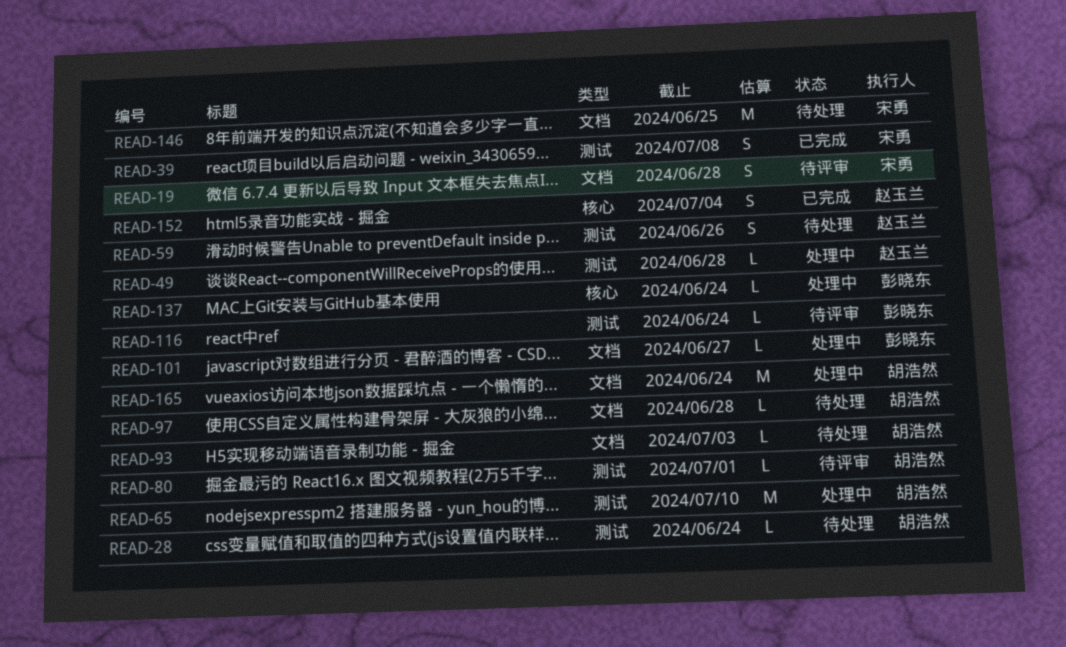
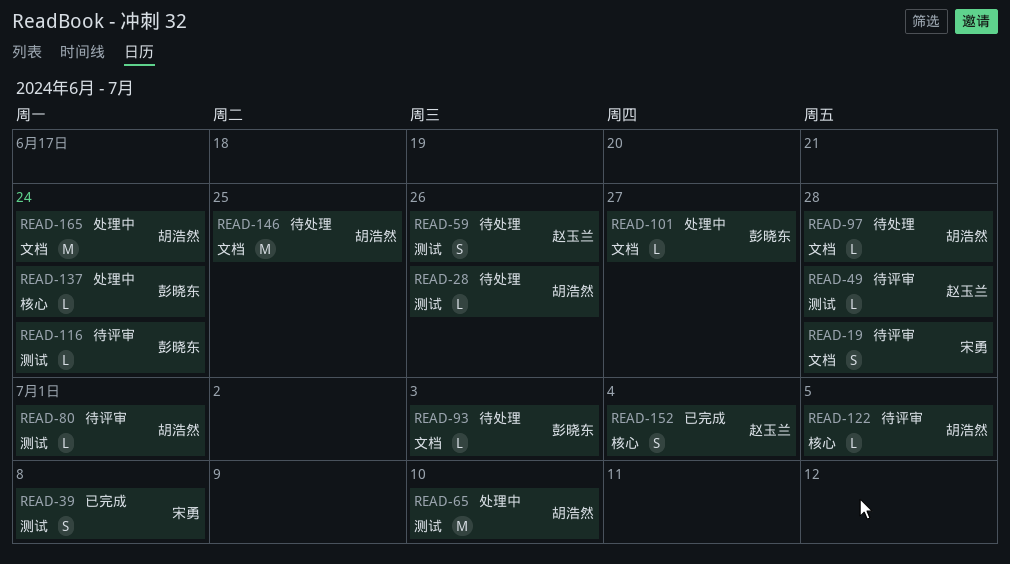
READ-28, due: Jun 24 -> Jun 26
READ-49, status: 处理中 -> 待评审
READ-93, owner: 胡浩然 -> 彭晓东
READ-122: none -> present
READ-146, owner: 宋勇 -> 胡浩然

